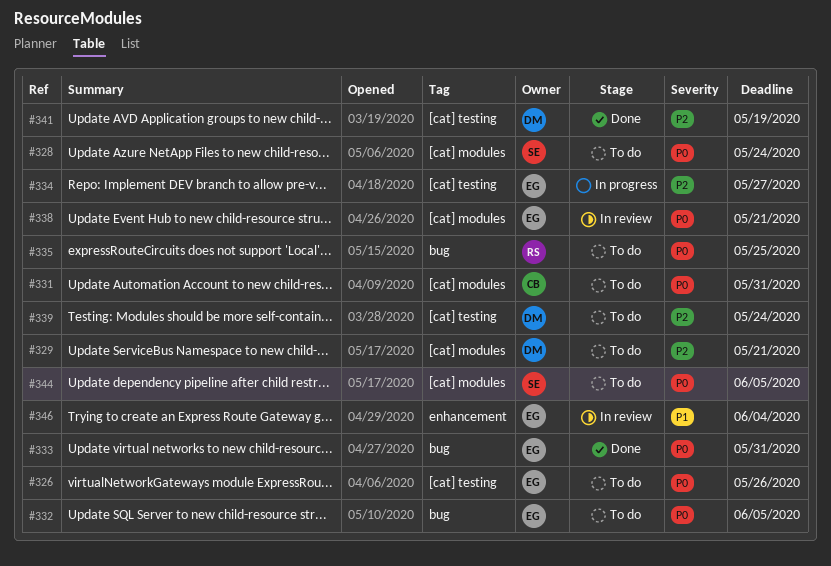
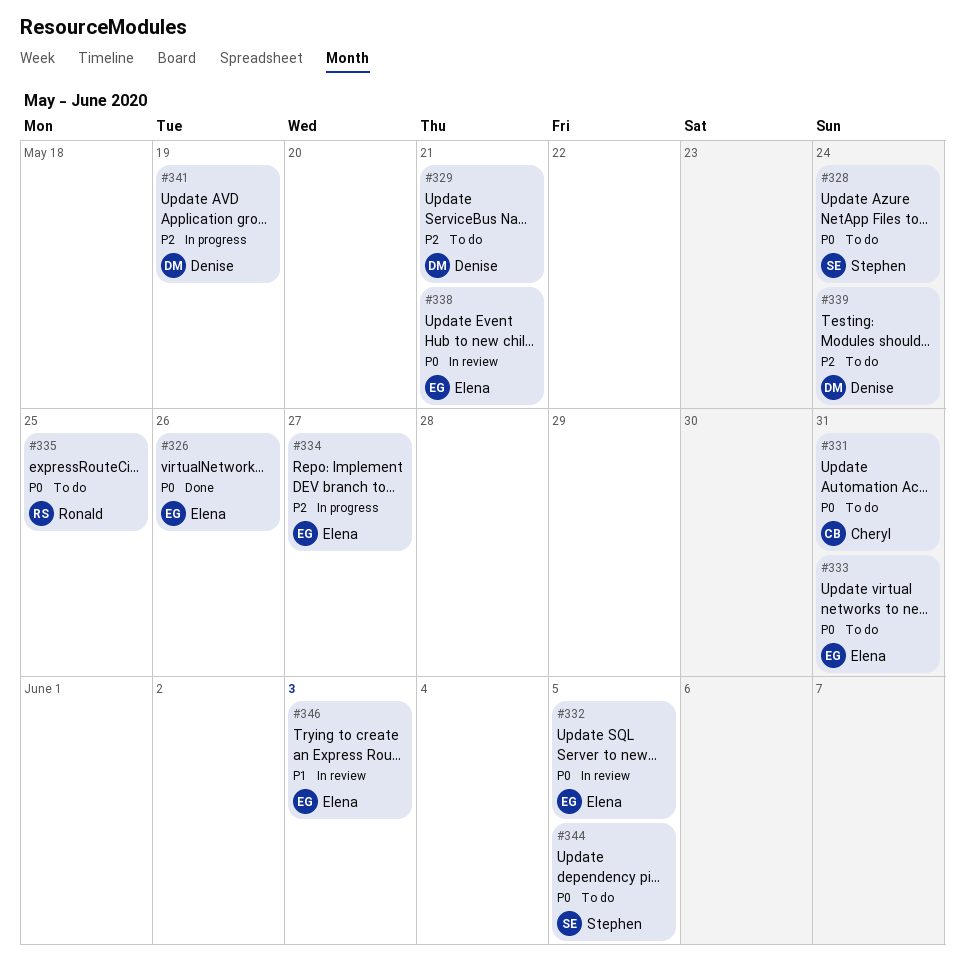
#326, status: To do -> Done
#332, status: To do -> In review
#333, status: Done -> To do
#341, status: Done -> In progress
#346, due: Jun 4 -> Jun 3

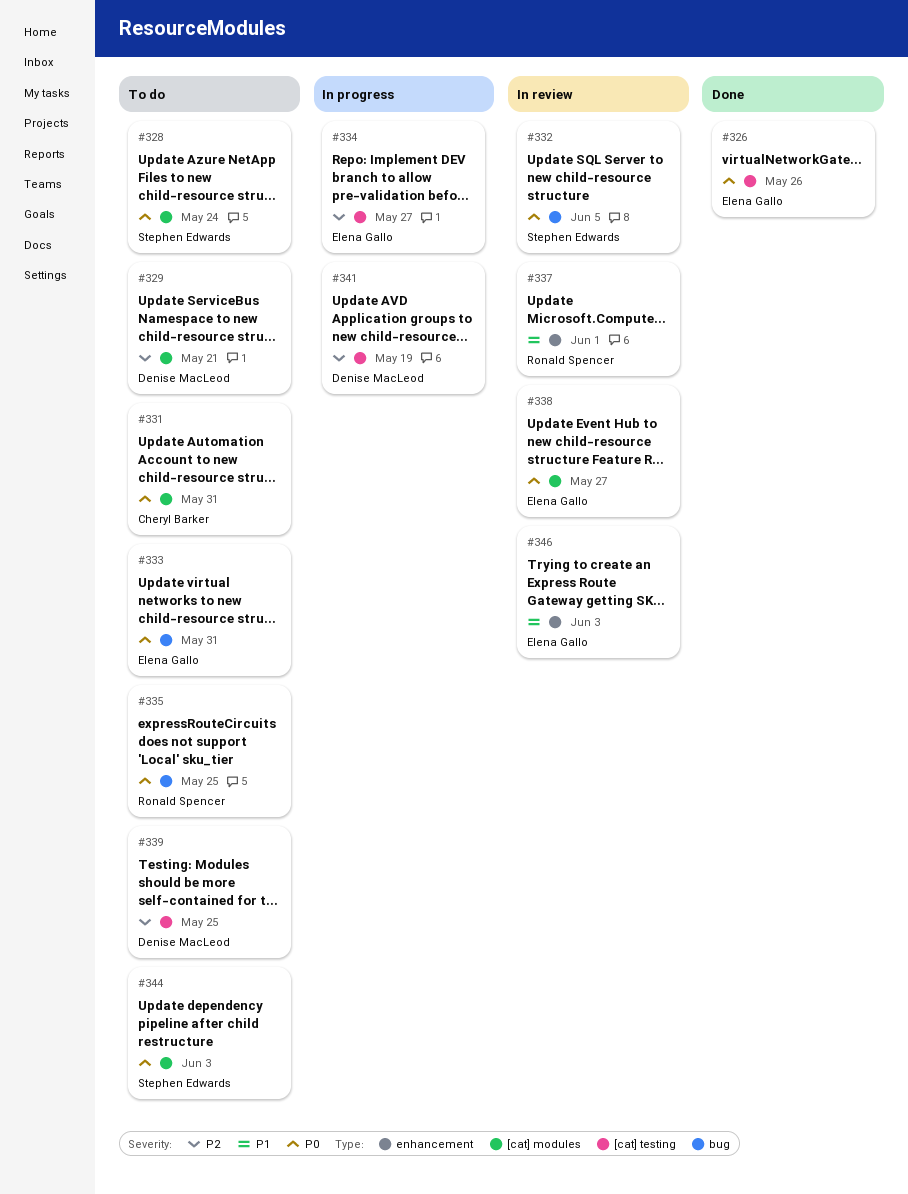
#332, owner: Elena Gallo -> Stephen Edwards
#337: none -> present
#338, due: May 21 -> May 27
#339, due: May 24 -> May 25
#344, due: Jun 5 -> Jun 3

